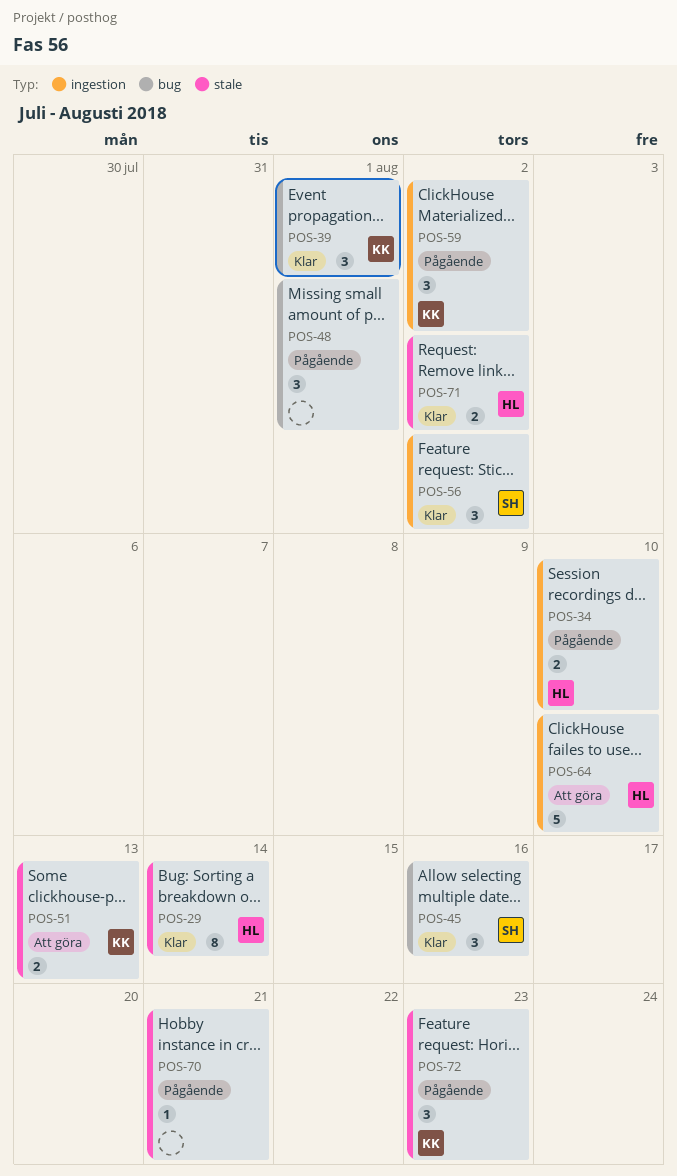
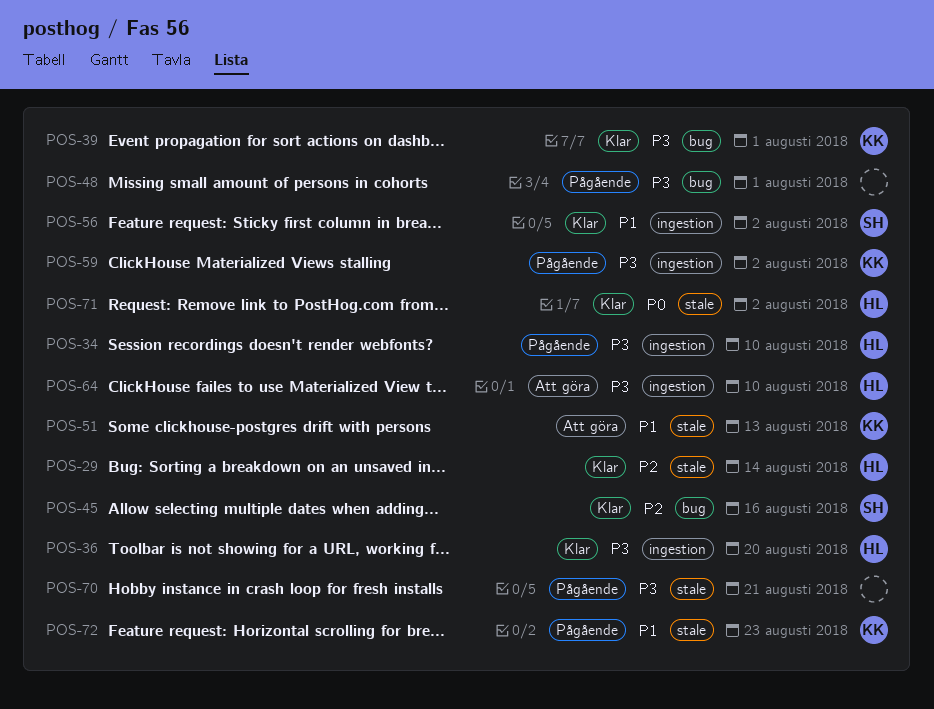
POS-36: none -> present

